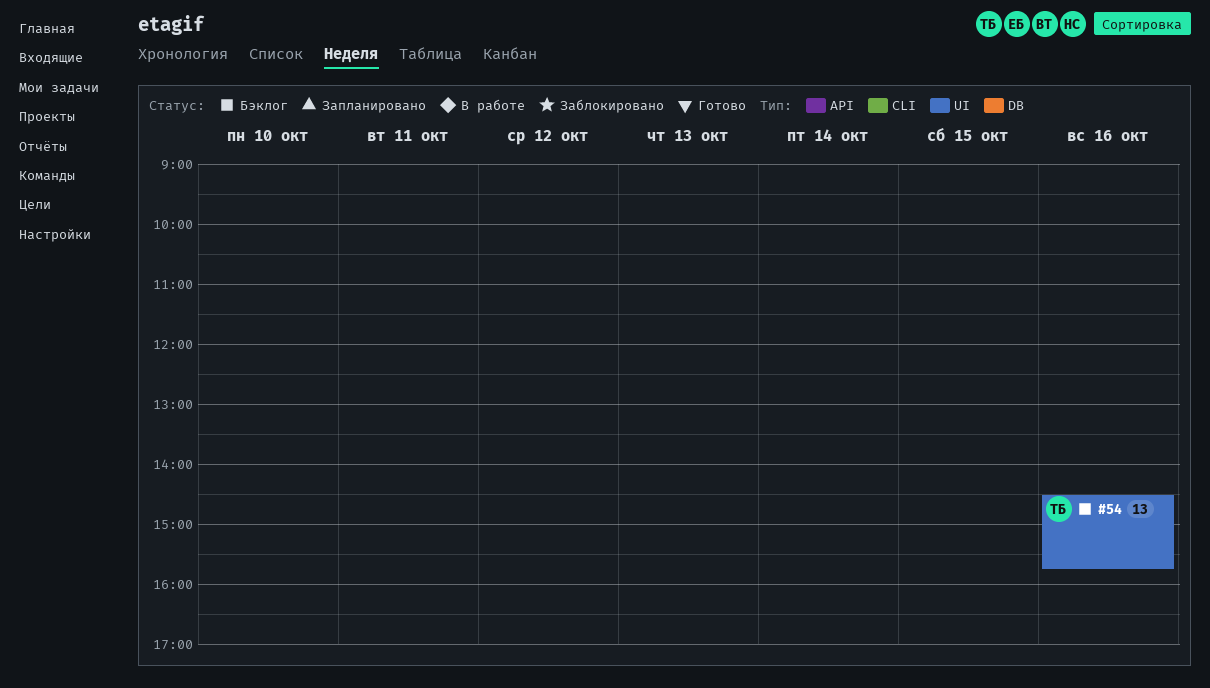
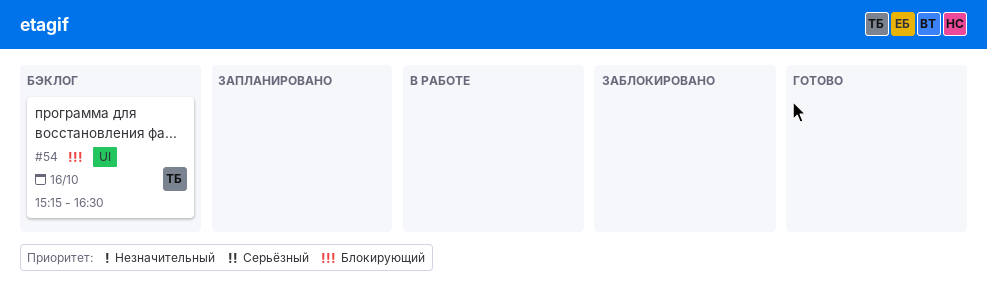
#54, begins: 14:30 -> 15:15
#54, ends: 15:45 -> 16:30

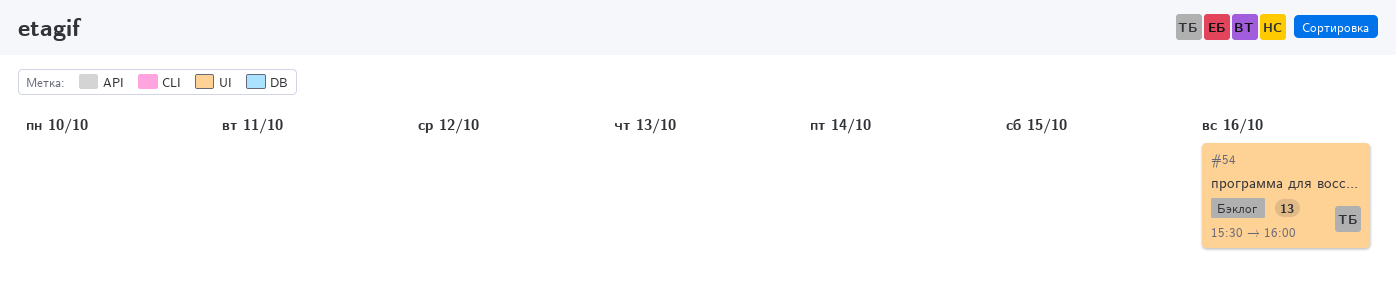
#54, begins: 15:15 -> 15:30
#54, ends: 16:30 -> 16:00

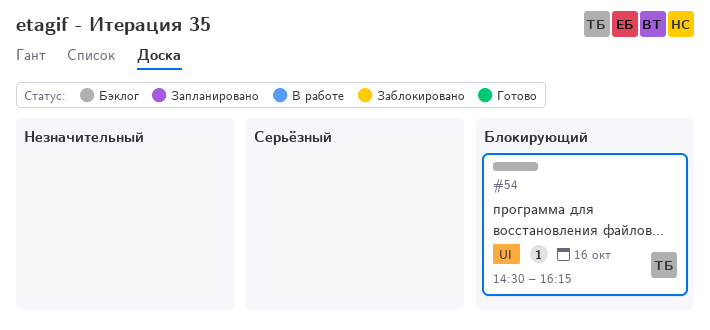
#54, estimate: 13 -> 1
#54, begins: 15:30 -> 14:30
#54, ends: 16:00 -> 16:15

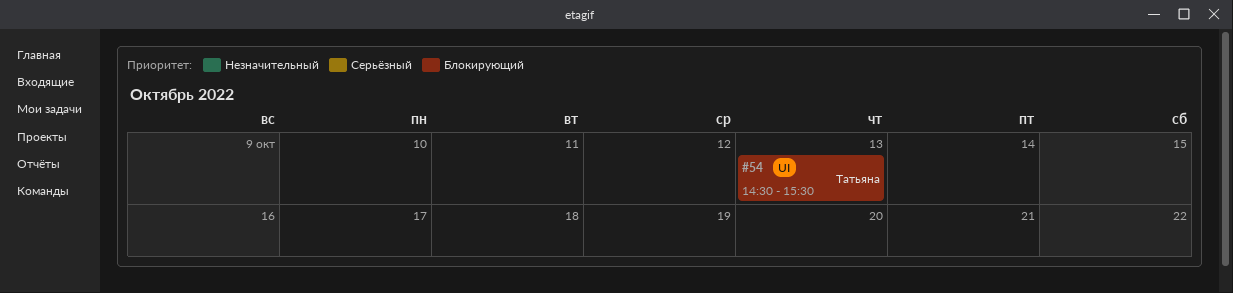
#54, day: Oct 16 -> Oct 13
#54, ends: 16:15 -> 15:30

